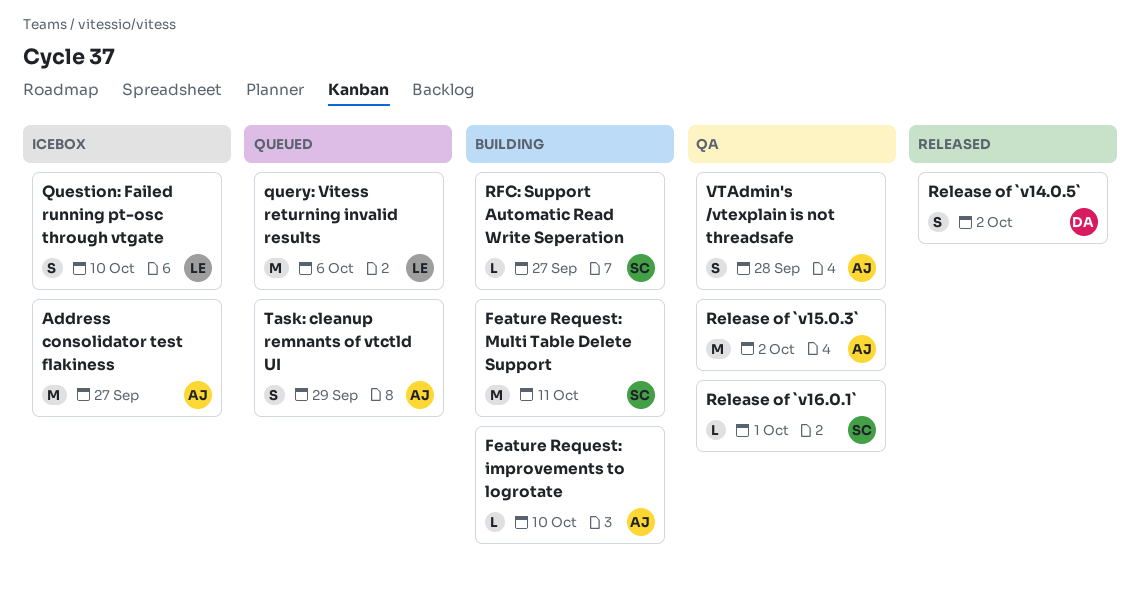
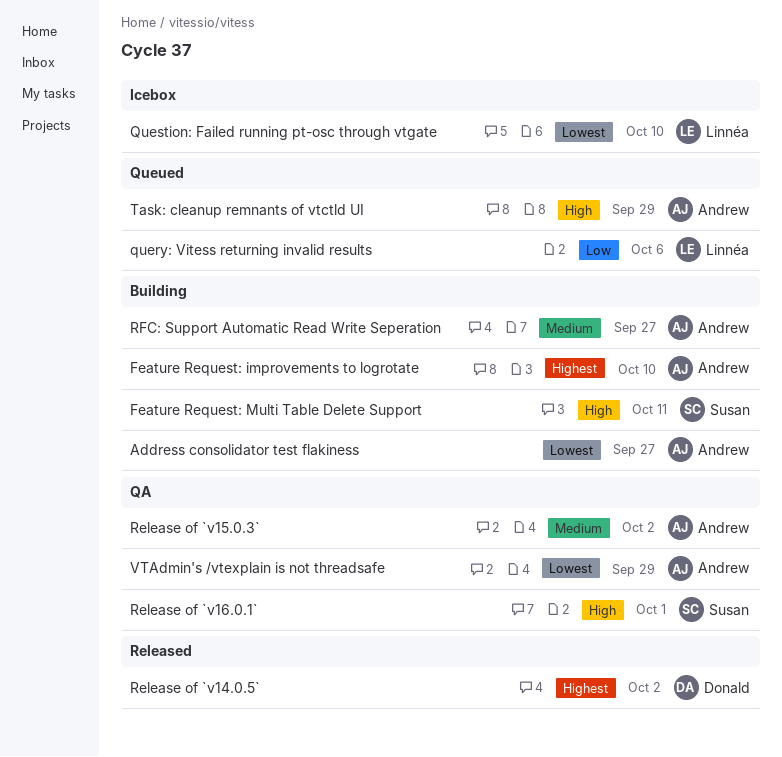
Address consolidator test flakiness, status: Icebox -> Building
RFC: Support Automatic Read Write Seperation, owner: Susan -> Andrew
VTAdmin's /vtexplain is not threadsafe, due: Sep 28 -> Sep 29

